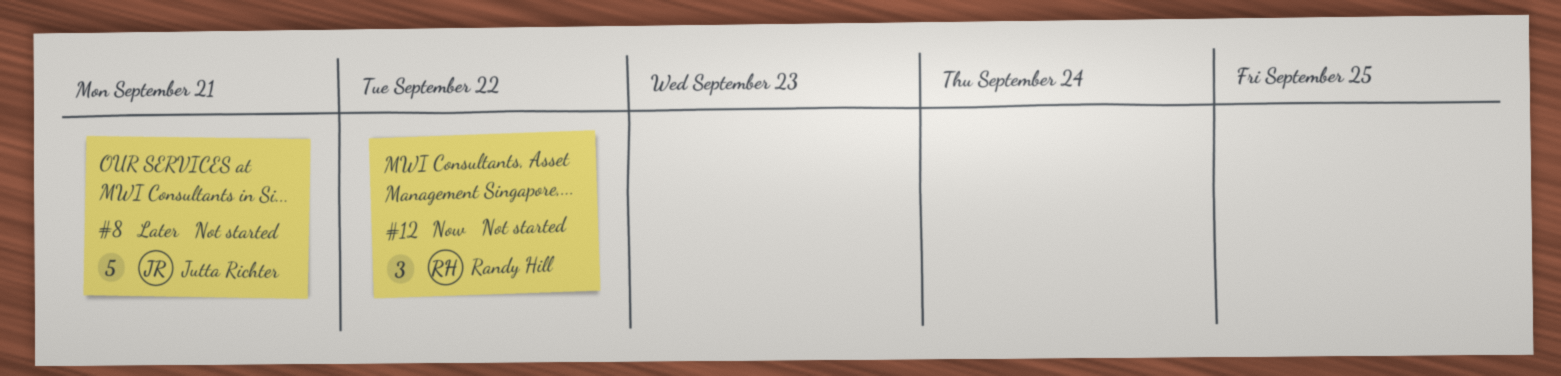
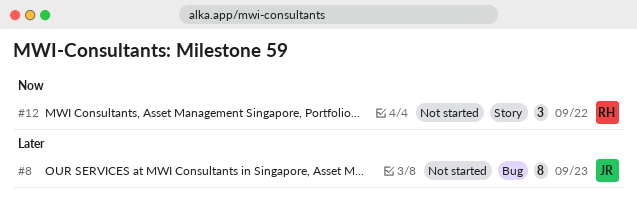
#8, estimate: 5 -> 8
#8, due: Sep 21 -> Sep 23

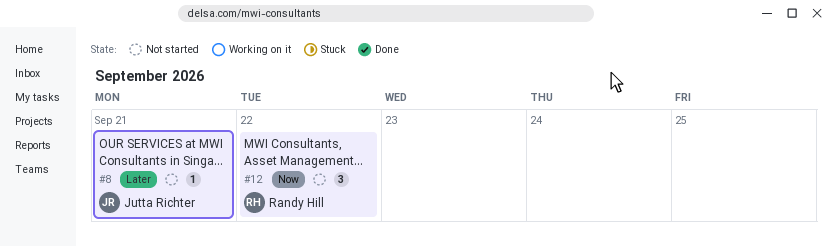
#8, estimate: 8 -> 1
#8, due: Sep 23 -> Sep 21

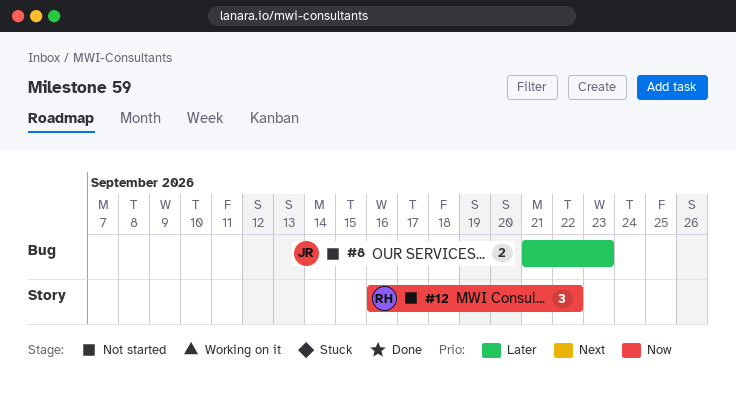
#8, estimate: 1 -> 2
#8, due: Sep 21 -> Sep 23

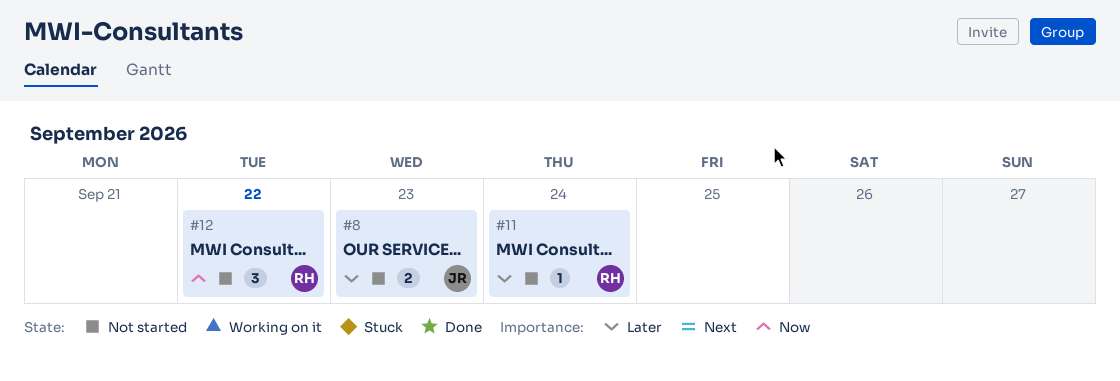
#11: none -> present

